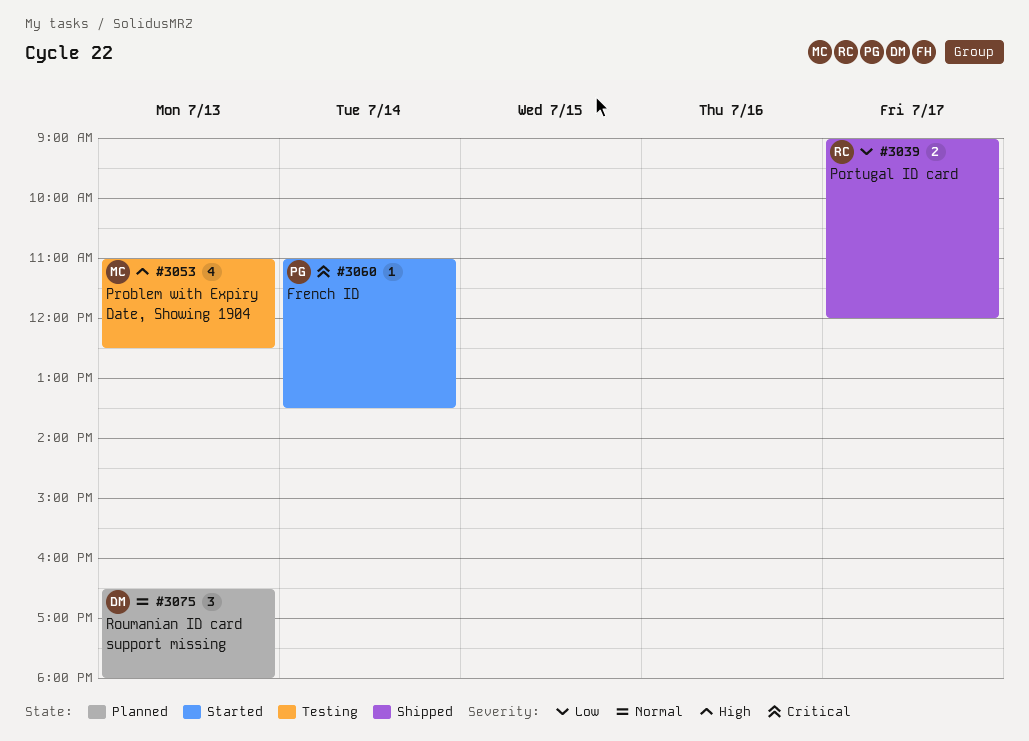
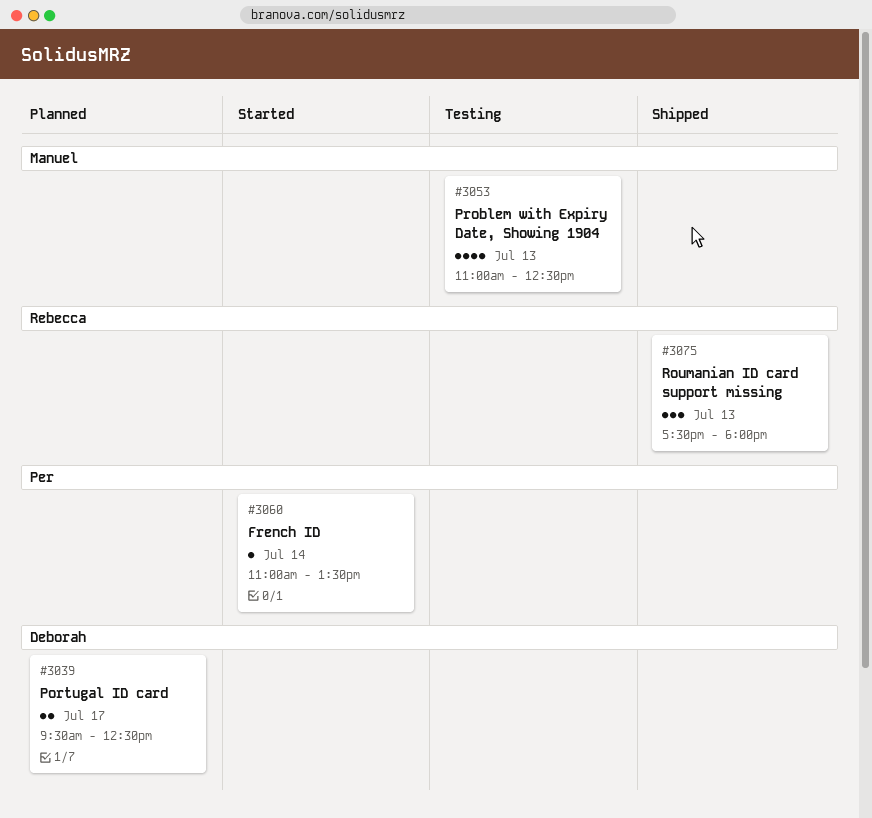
#3039, status: Shipped -> Planned
#3039, owner: Rebecca -> Deborah
#3039, begins: 09:00 -> 09:30
#3039, ends: 12:00 -> 12:30
#3075, status: Planned -> Shipped
#3075, owner: Deborah -> Rebecca
#3075, begins: 16:30 -> 17:30

